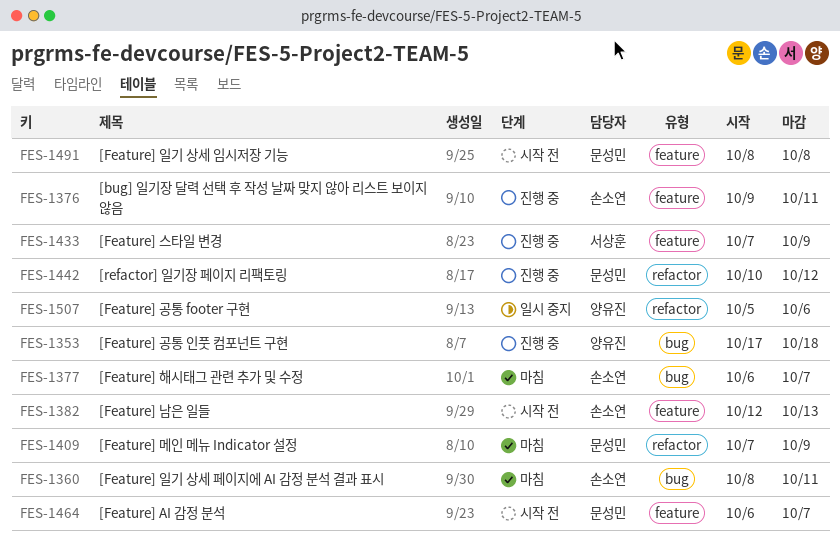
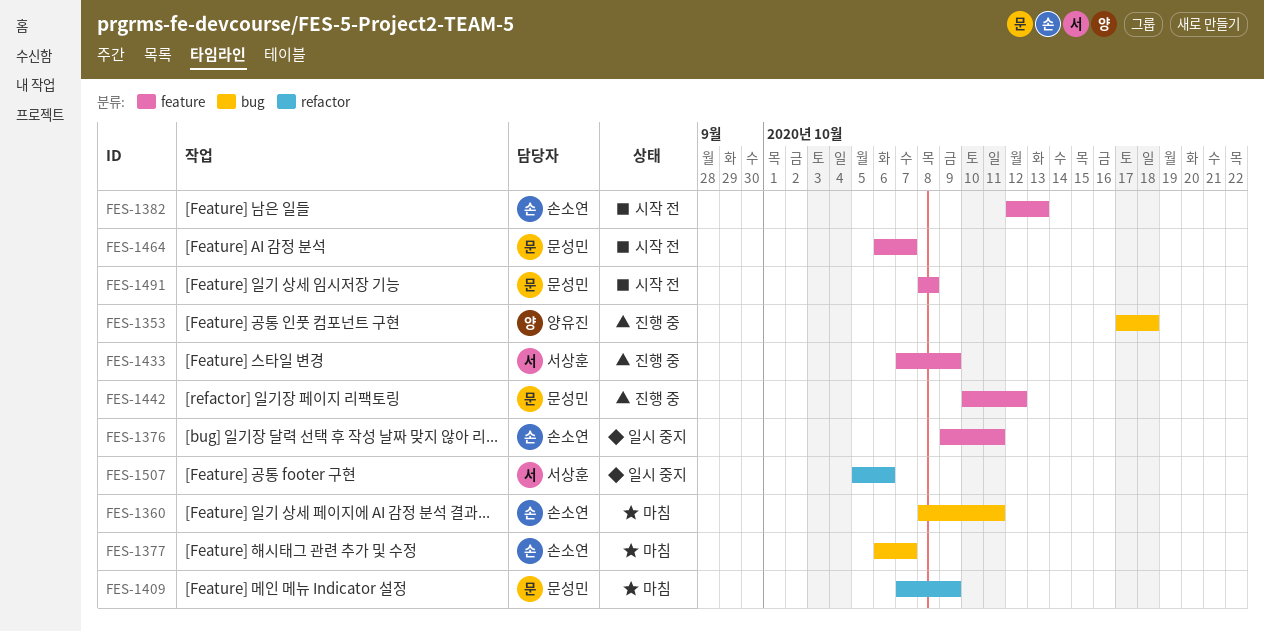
FES-1376, status: 진행 중 -> 일시 중지
FES-1442, label: refactor -> feature
FES-1507, owner: 양유진 -> 서상훈

